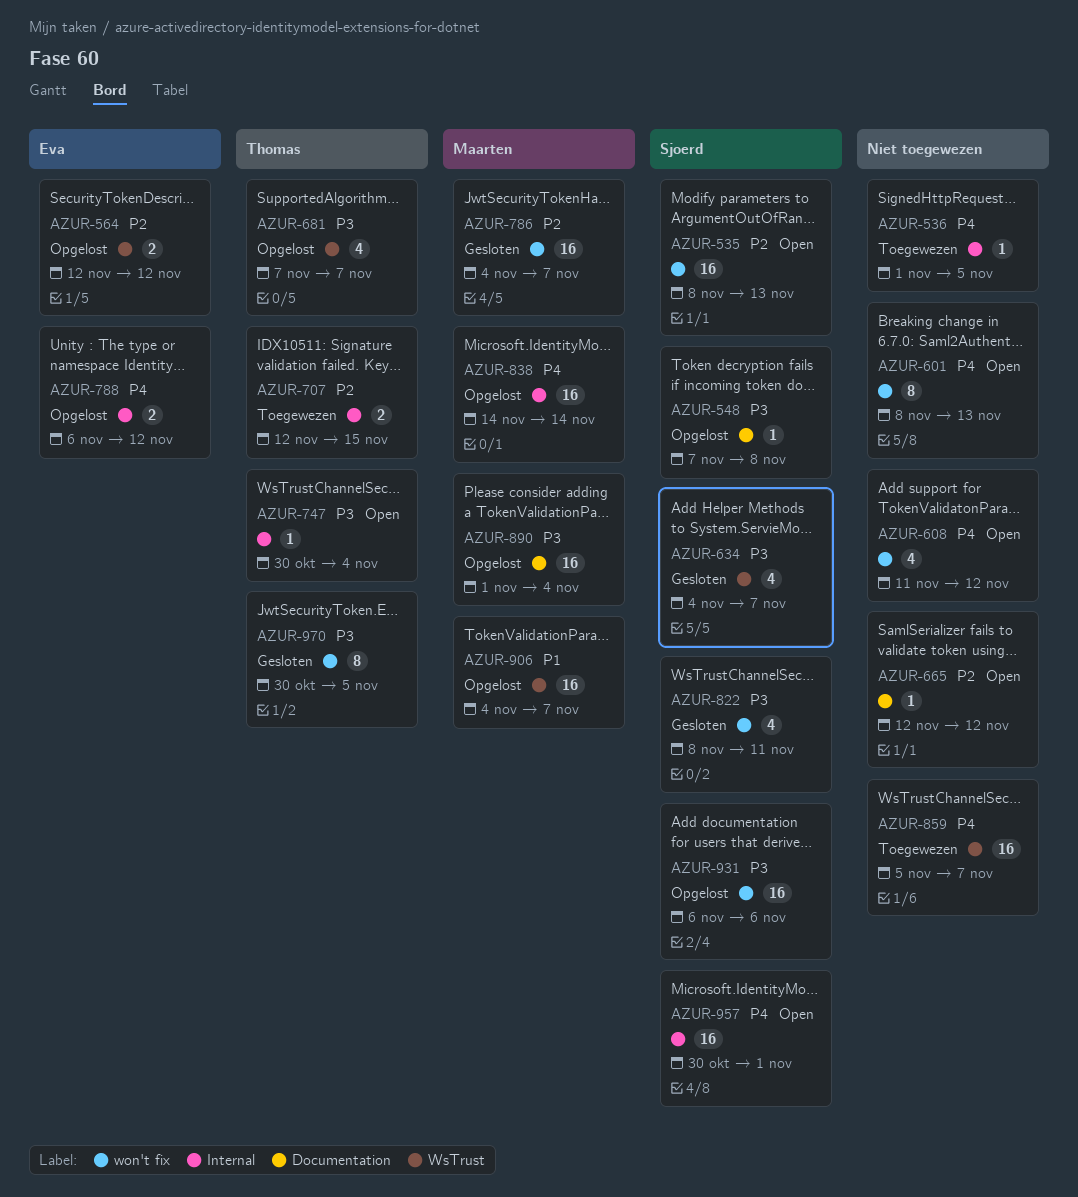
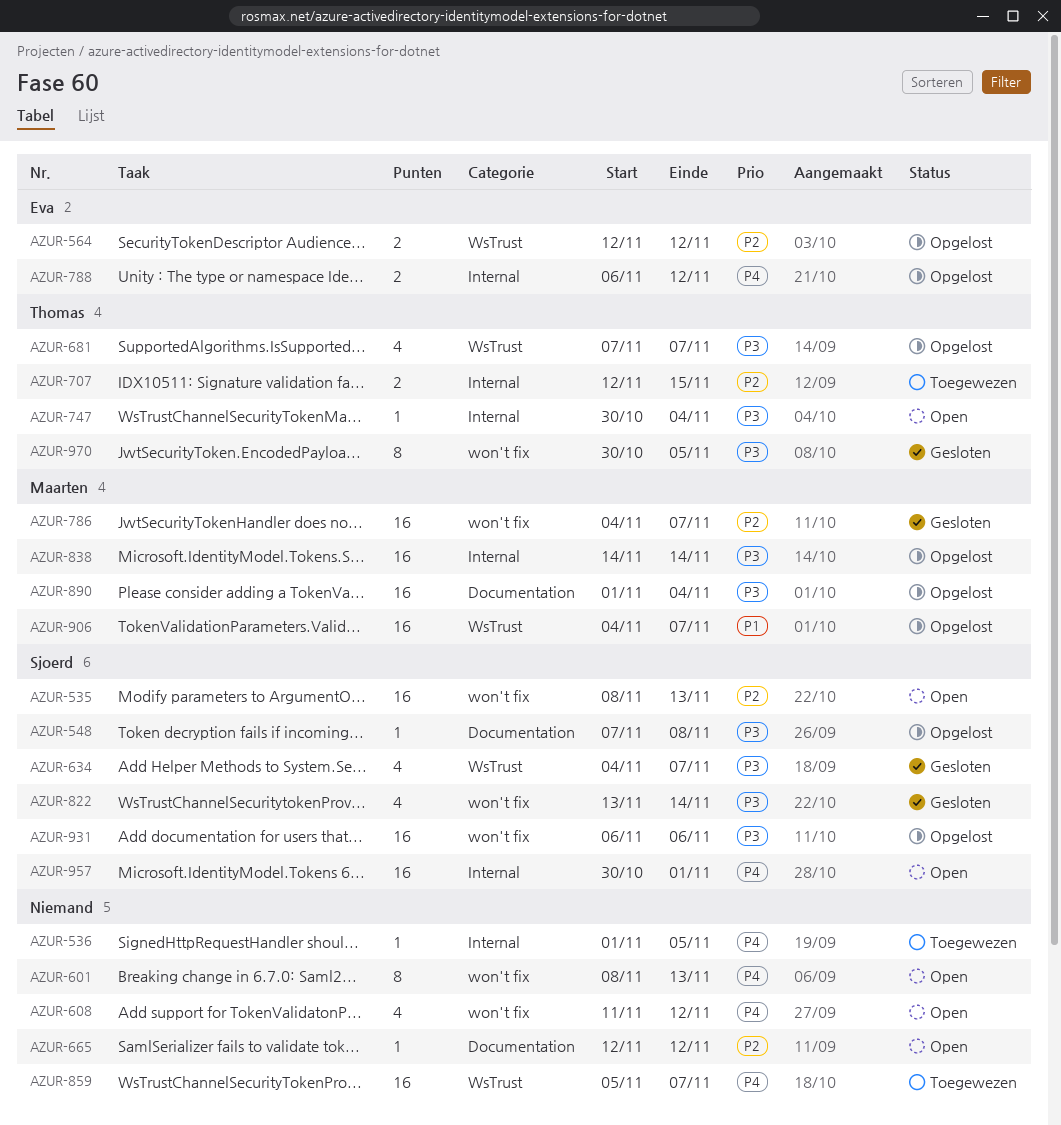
AZUR-822, start: Nov 8 -> Nov 13
AZUR-822, due: Nov 11 -> Nov 14
AZUR-838, priority: P4 -> P3

